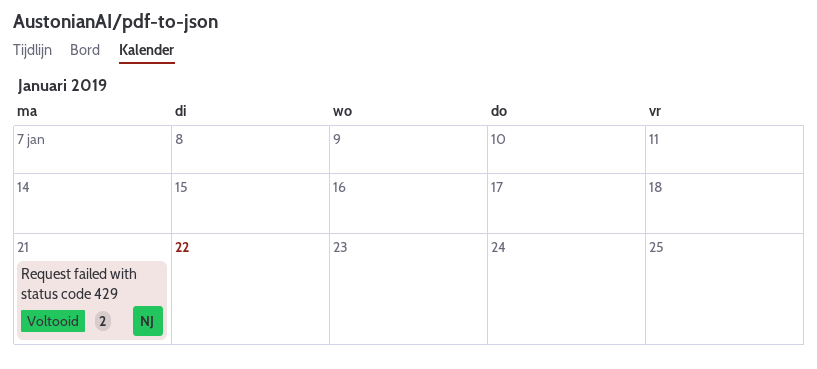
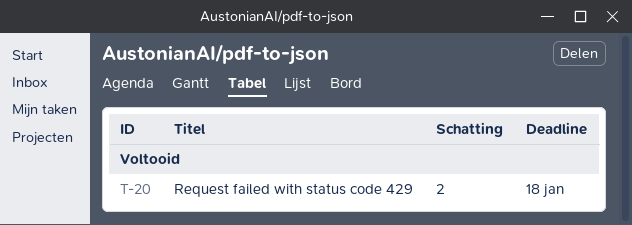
Request failed with status code 429, due: Jan 21 -> Jan 18

